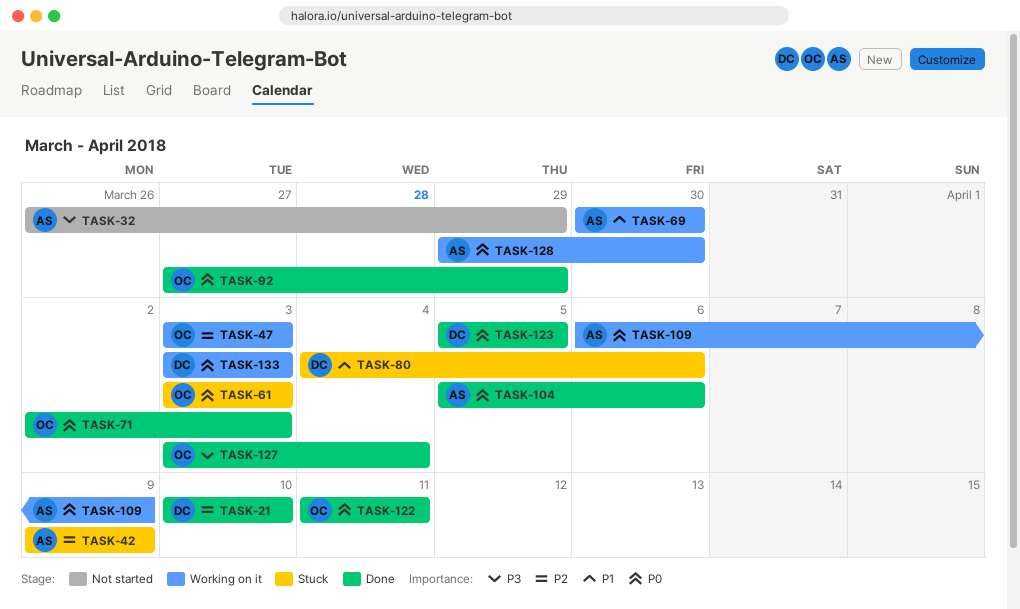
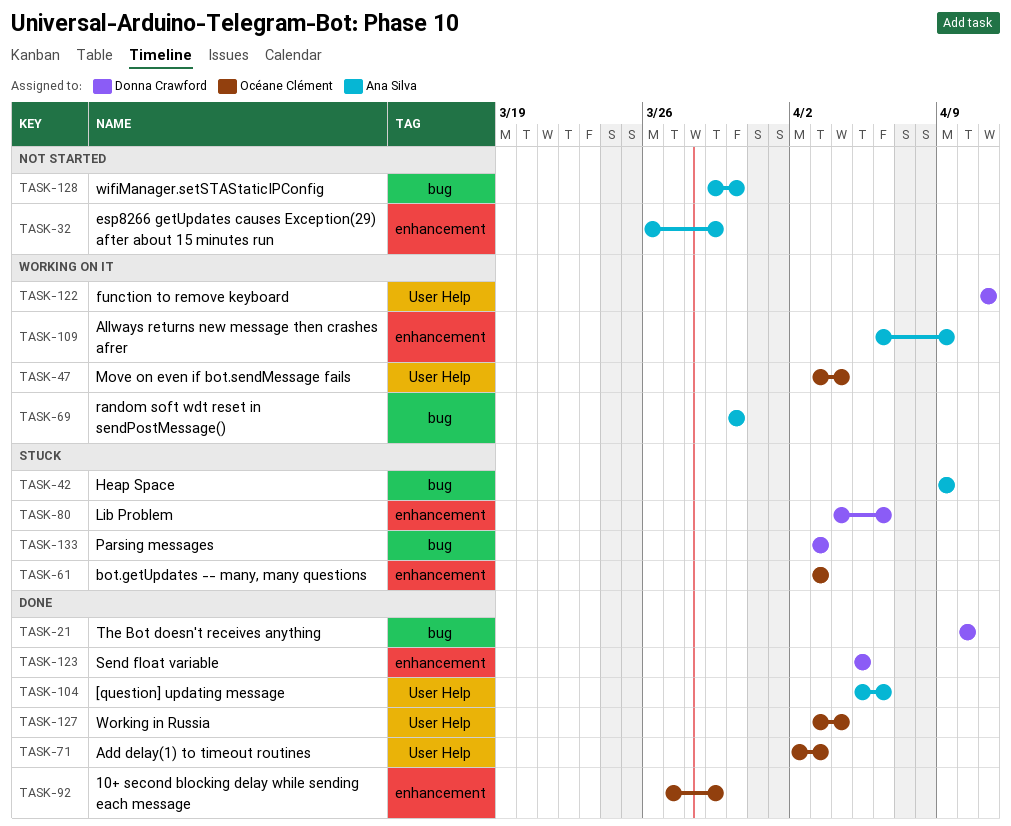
TASK-47, due: Apr 3 -> Apr 4
TASK-122, status: Done -> Working on it
TASK-122, owner: Océane Clément -> Donna Crawford
TASK-128, status: Working on it -> Not started
TASK-133, status: Working on it -> Stuck

